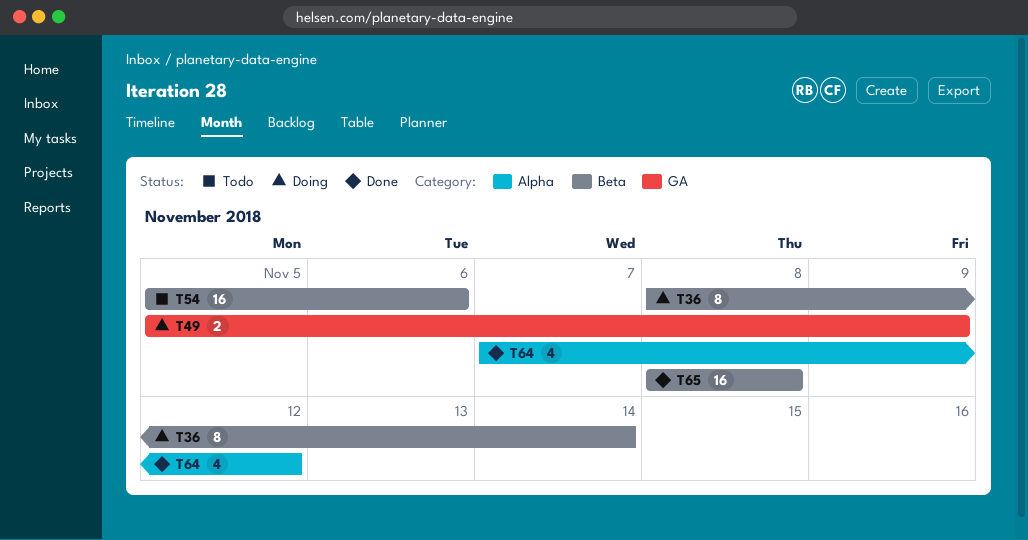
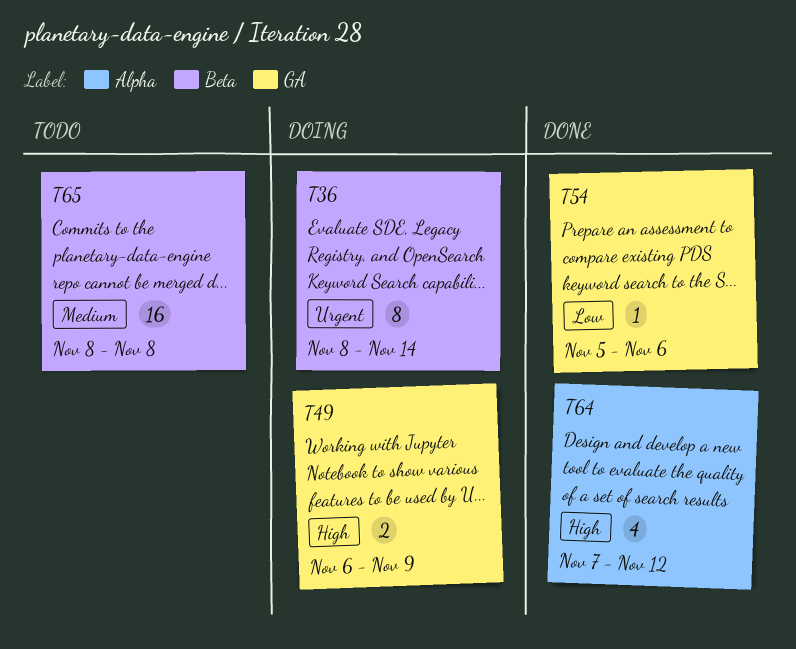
T49, start: Nov 5 -> Nov 6
T54, status: Todo -> Done
T54, label: Beta -> GA
T54, estimate: 16 -> 1
T65, status: Done -> Todo

